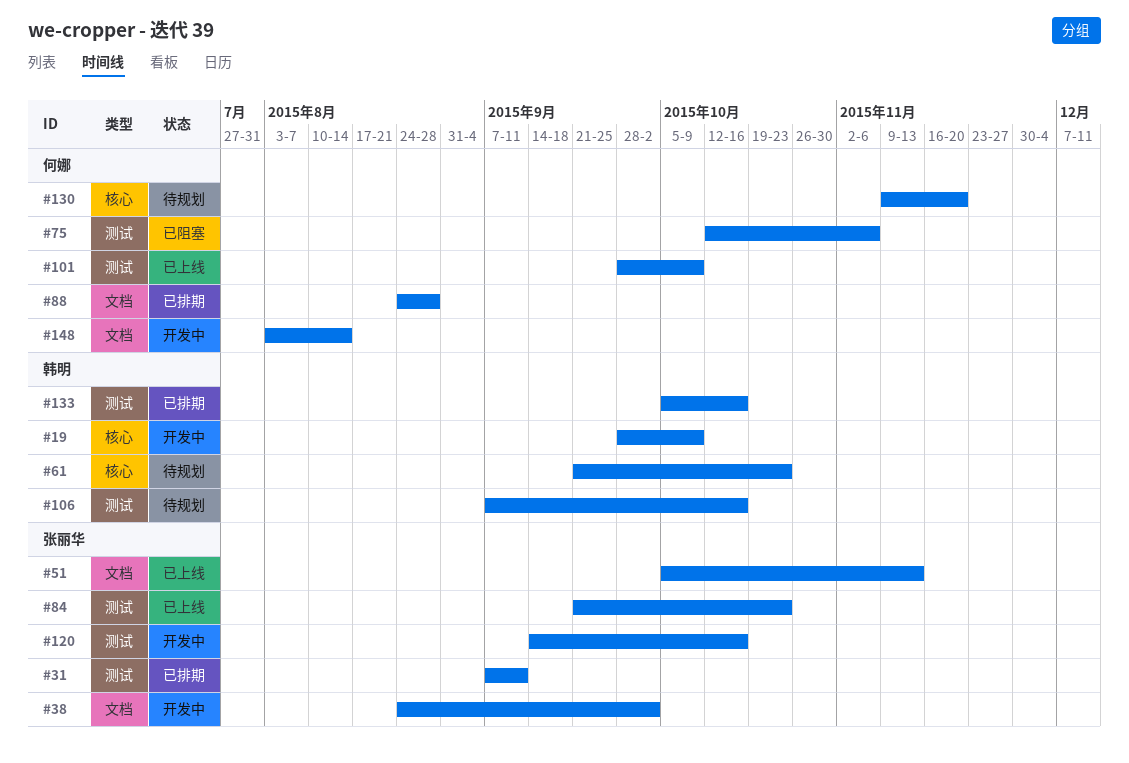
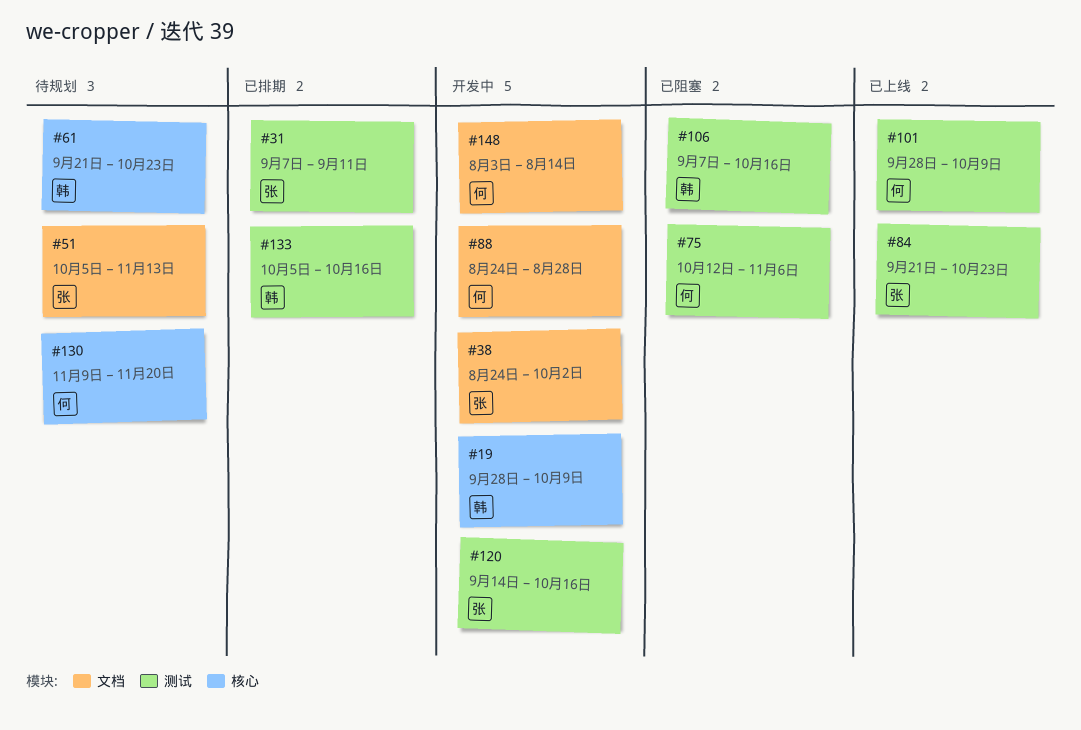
#51, status: 已上线 -> 待规划
#88, status: 已排期 -> 开发中
#106, status: 待规划 -> 已阻塞

